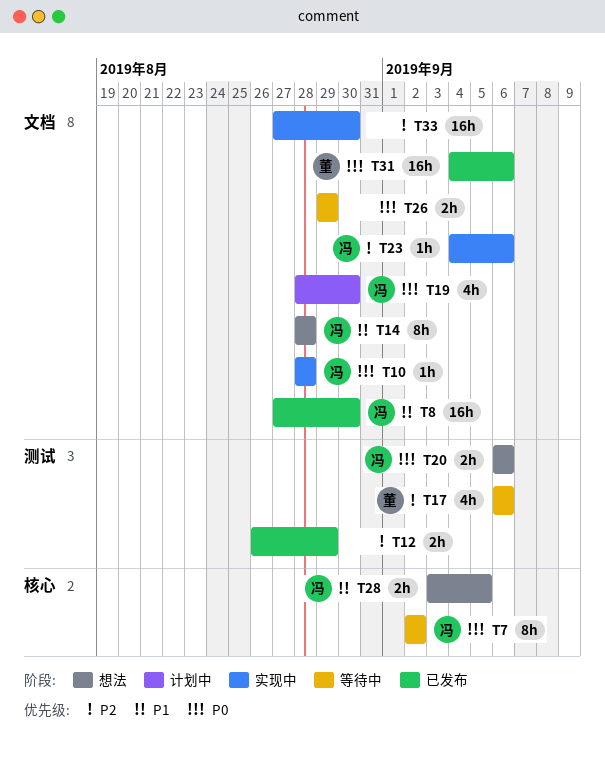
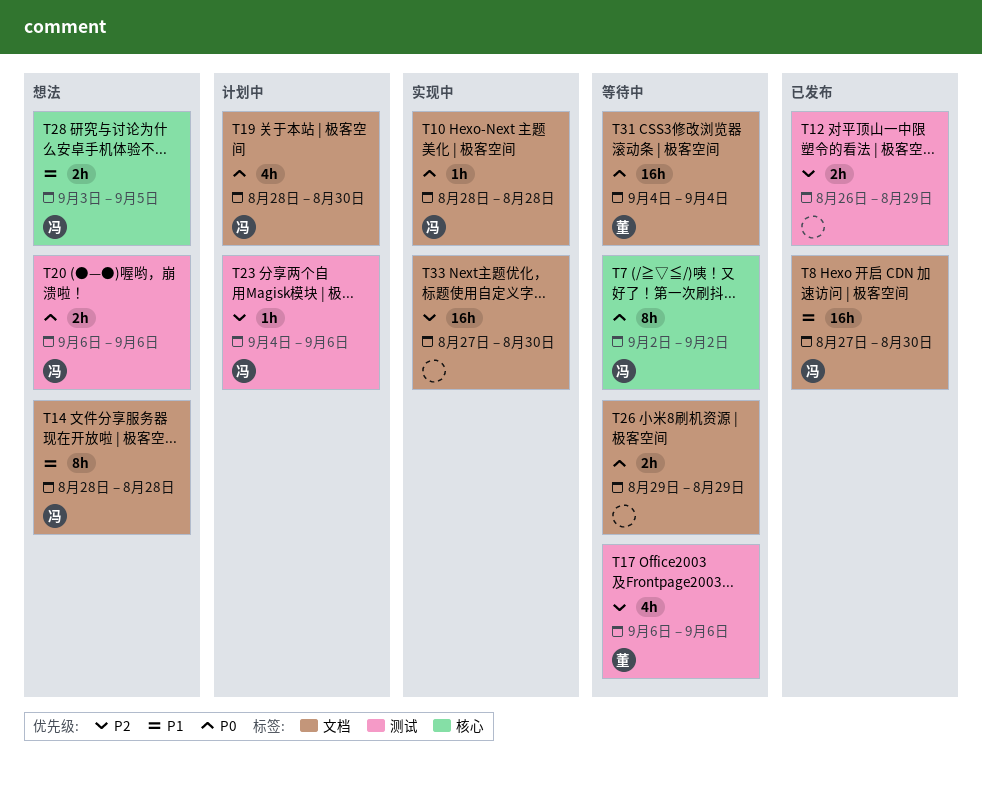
T23, status: 实现中 -> 计划中
T23, label: 文档 -> 测试
T31, status: 已发布 -> 等待中
T31, due: Sep 6 -> Sep 4

